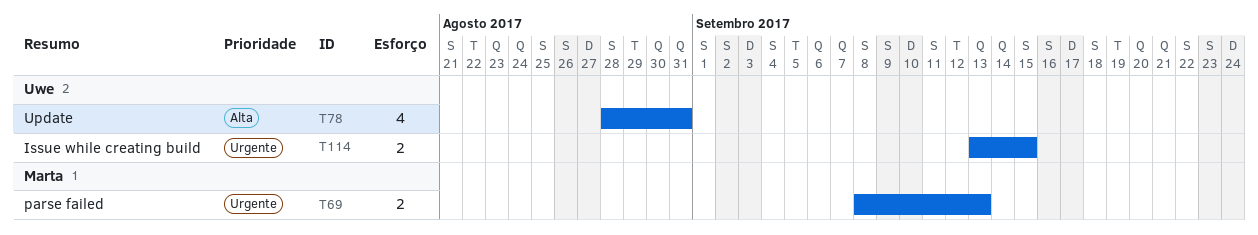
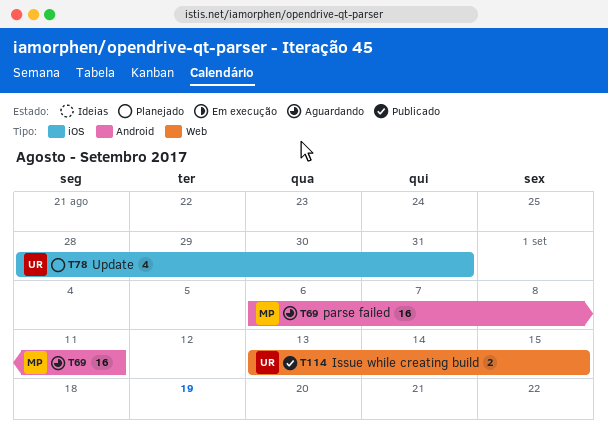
T69, estimate: 2 -> 16
T69, start: Sep 8 -> Sep 6
T69, due: Sep 13 -> Sep 11

